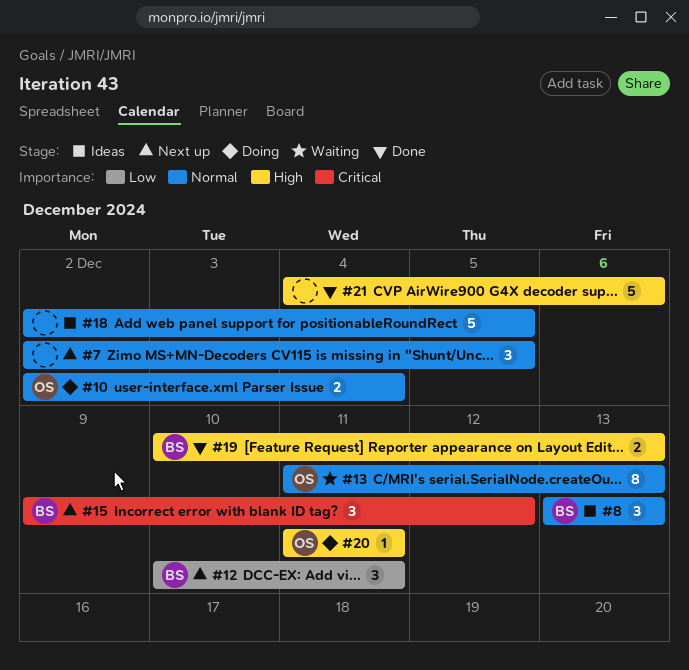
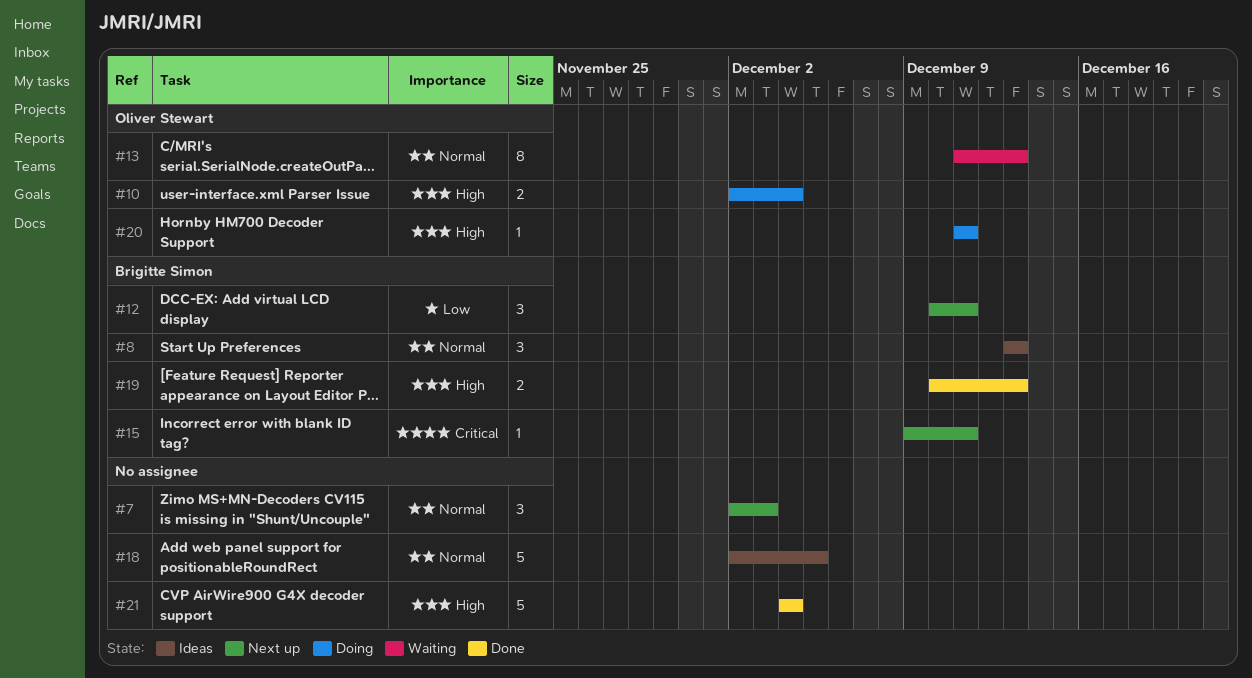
#7, due: Dec 5 -> Dec 3
#10, priority: Normal -> High
#15, estimate: 3 -> 1
#15, due: Dec 12 -> Dec 11
#21, due: Dec 6 -> Dec 4

